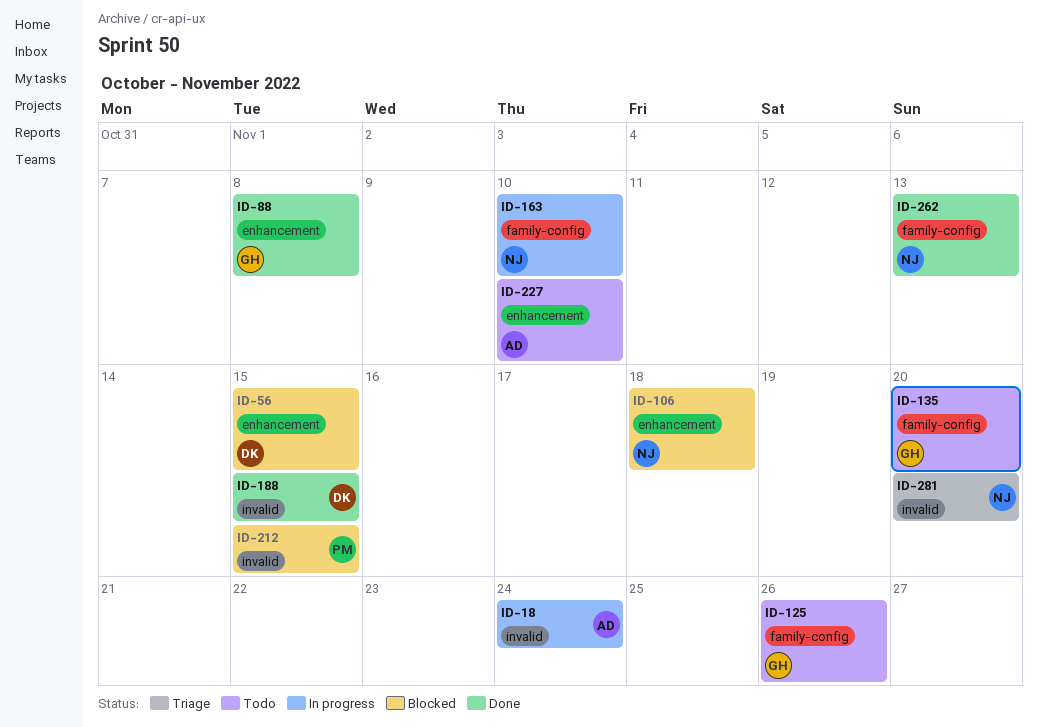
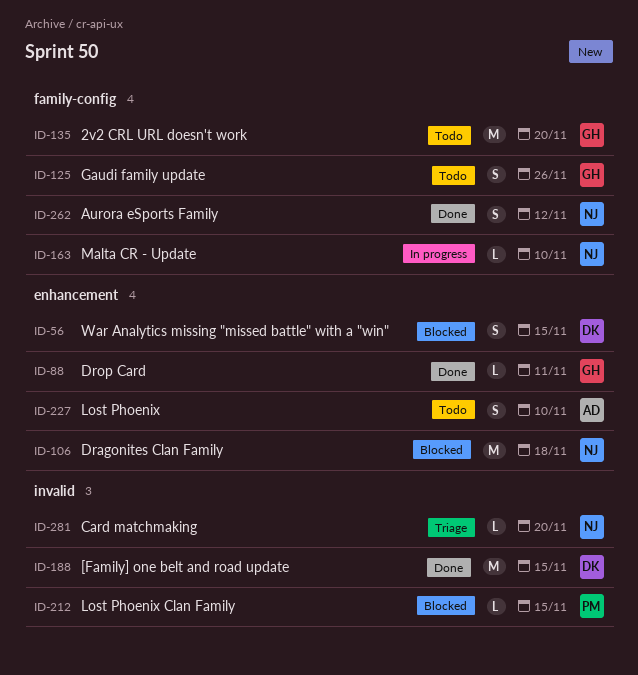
ID-18: present -> none
ID-88, due: Nov 8 -> Nov 11
ID-262, due: Nov 13 -> Nov 12

